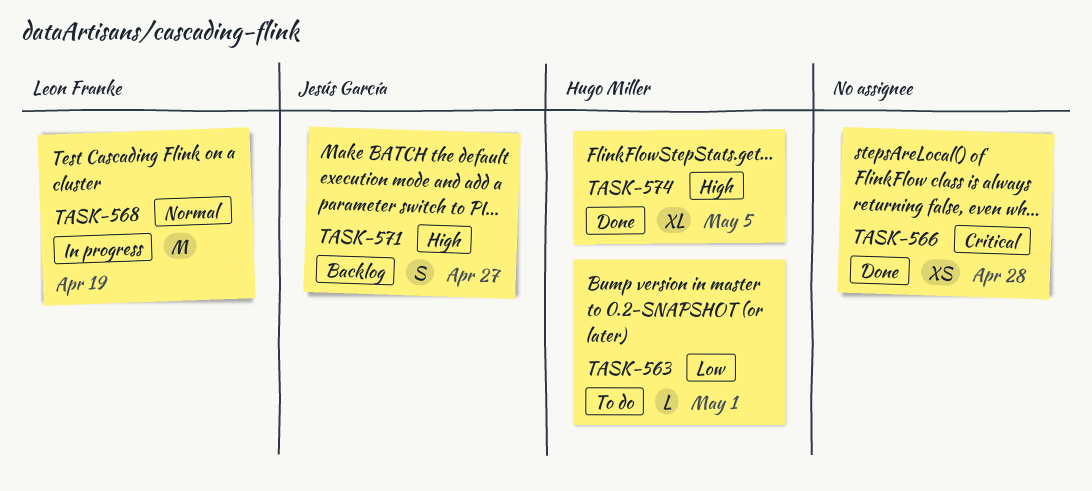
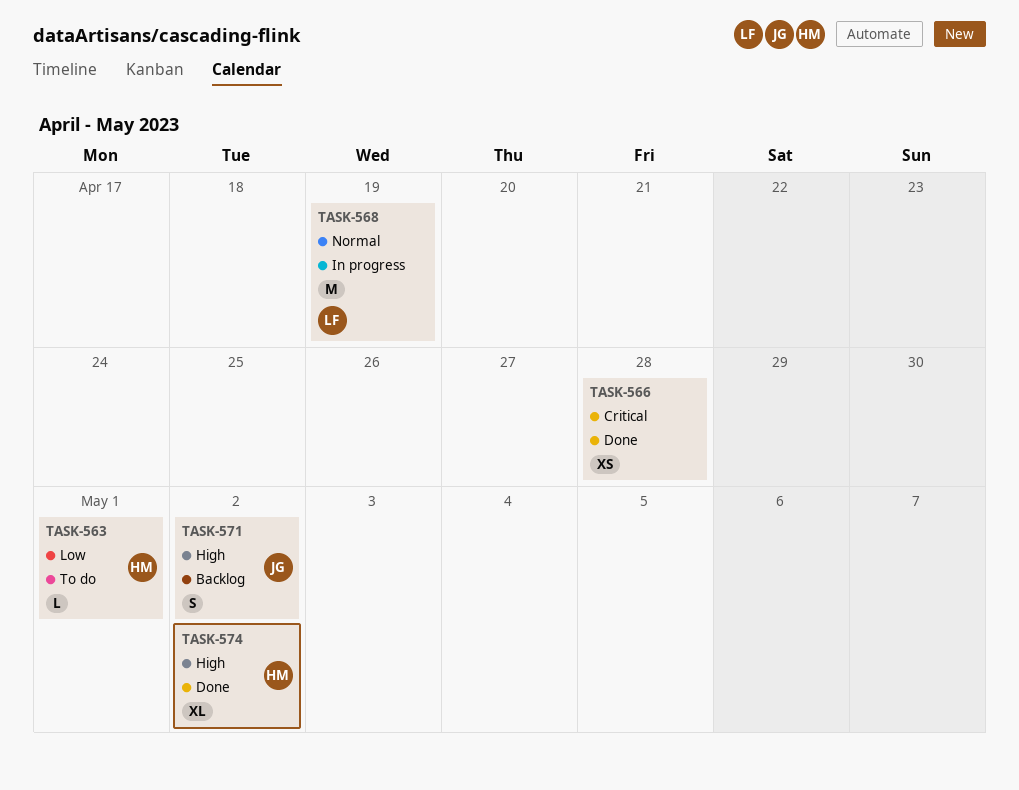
TASK-571, due: Apr 27 -> May 2
TASK-574, due: May 5 -> May 2

